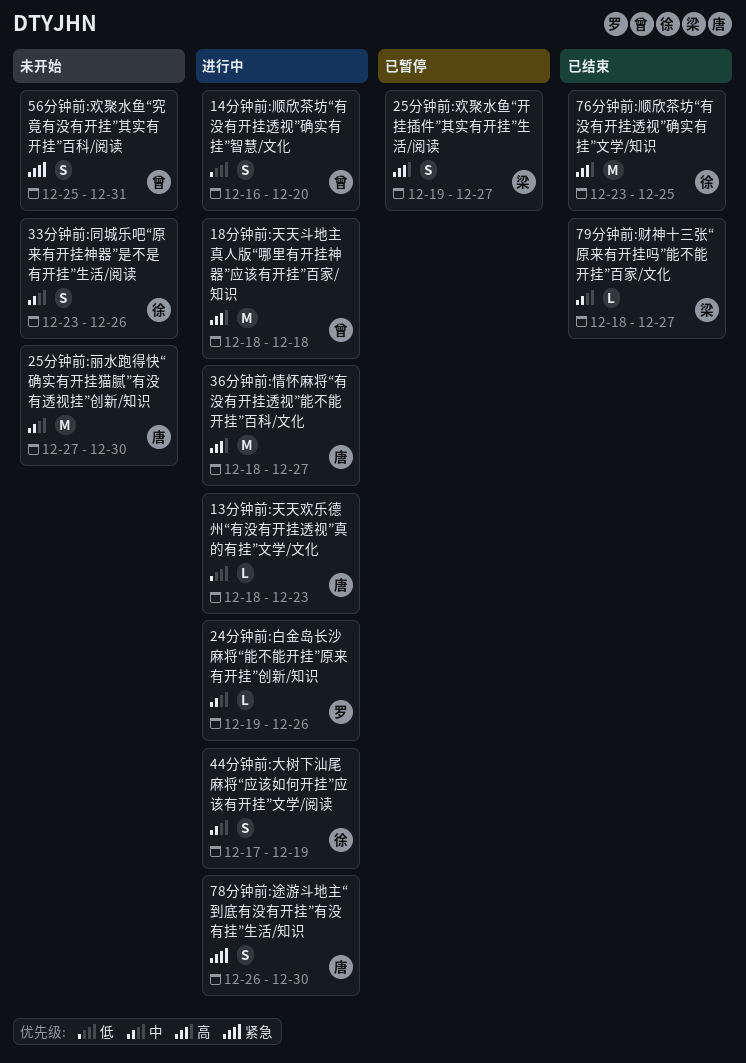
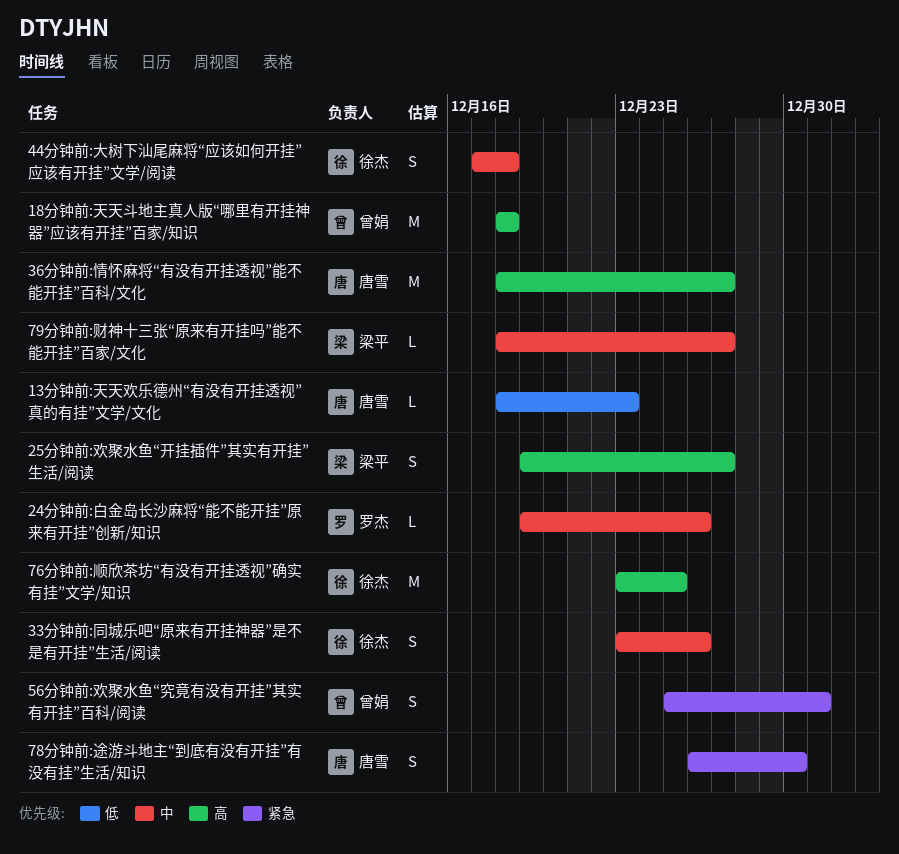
14分钟前:顺欣茶坊“有没有开挂透视”确实有挂”智慧/文化: present -> none
25分钟前:丽水跑得快“确实有开挂猫腻”有没有透视挂”创新/知识: present -> none
44分钟前:大树下汕尾麻将“应该如何开挂”应该有开挂”文学/阅读, due: Dec 19 -> Dec 18

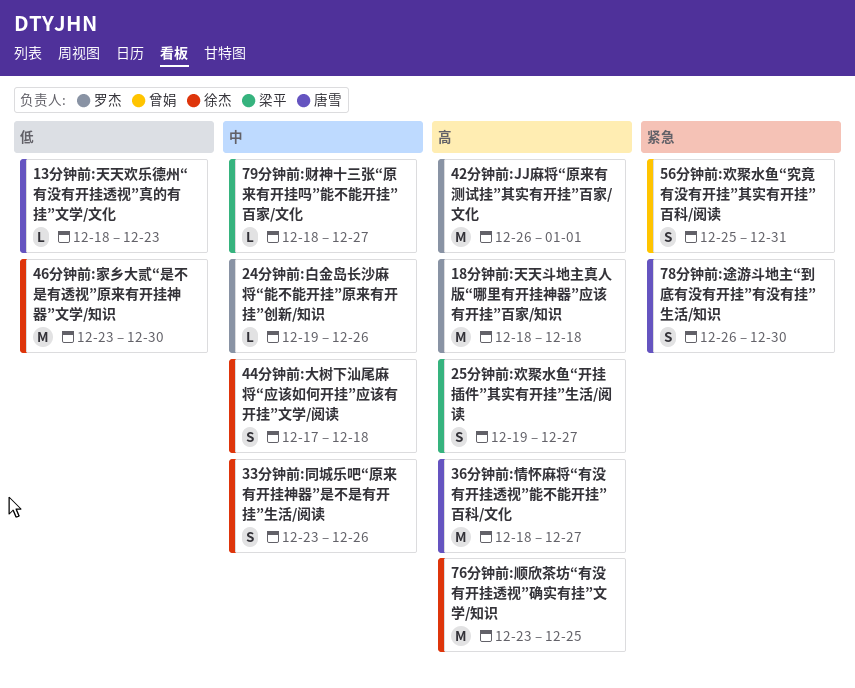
18分钟前:天天斗地主真人版“哪里有开挂神器”应该有开挂”百家/知识, owner: 曾娟 -> 罗杰
42分钟前:JJ麻将“原来有测试挂”其实有开挂”百家/文化: none -> present
46分钟前:家乡大贰“是不是有透视”原来有开挂神器”文学/知识: none -> present

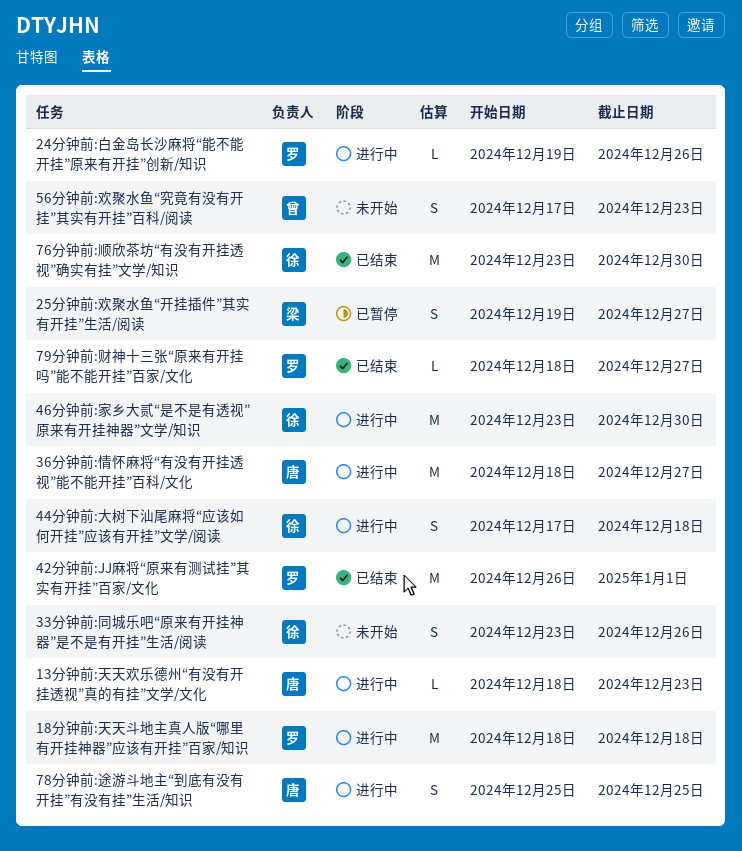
56分钟前:欢聚水鱼“究竟有没有开挂”其实有开挂”百科/阅读, start: Dec 25 -> Dec 17
56分钟前:欢聚水鱼“究竟有没有开挂”其实有开挂”百科/阅读, due: Dec 31 -> Dec 23
76分钟前:顺欣茶坊“有没有开挂透视”确实有挂”文学/知识, due: Dec 25 -> Dec 30
78分钟前:途游斗地主“到底有没有开挂”有没有挂”生活/知识, start: Dec 26 -> Dec 25
78分钟前:途游斗地主“到底有没有开挂”有没有挂”生活/知识, due: Dec 30 -> Dec 25
79分钟前:财神十三张“原来有开挂吗”能不能开挂”百家/文化, owner: 梁平 -> 罗杰

